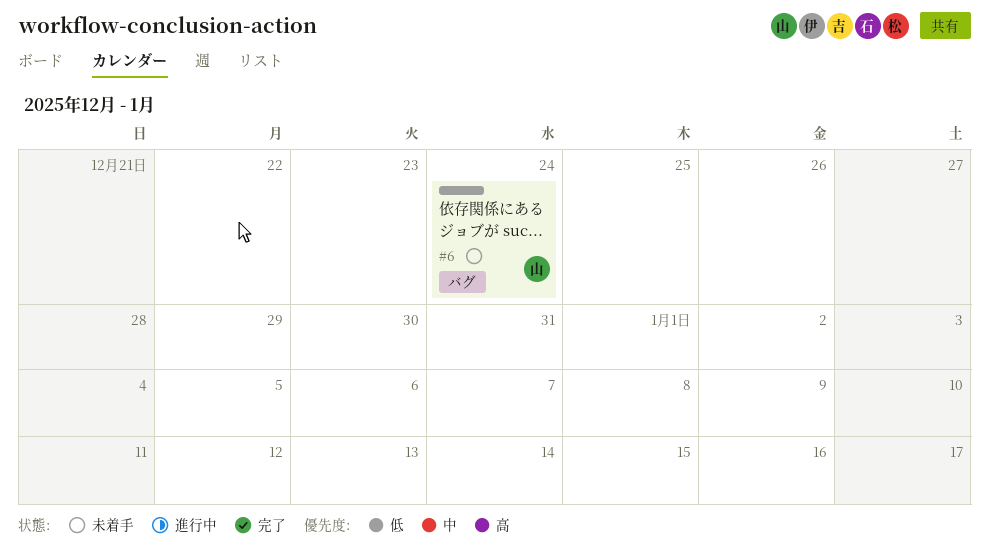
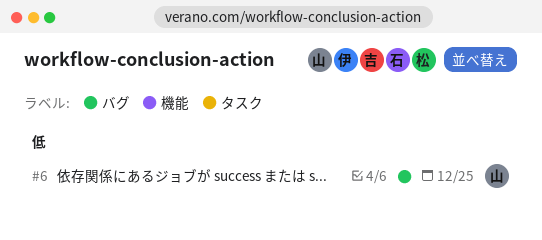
#6, due: Dec 24 -> Dec 25

